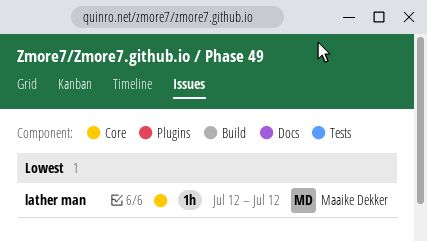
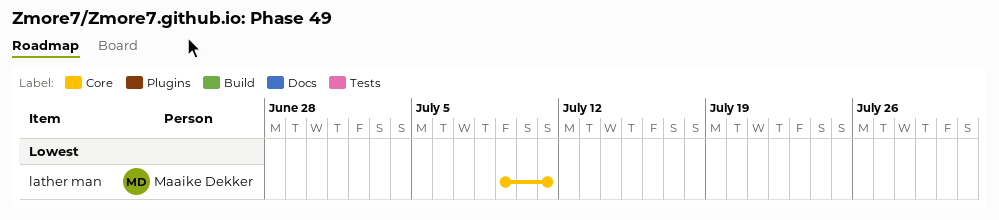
lather man, start: Jul 12 -> Jul 9
lather man, due: Jul 12 -> Jul 11

